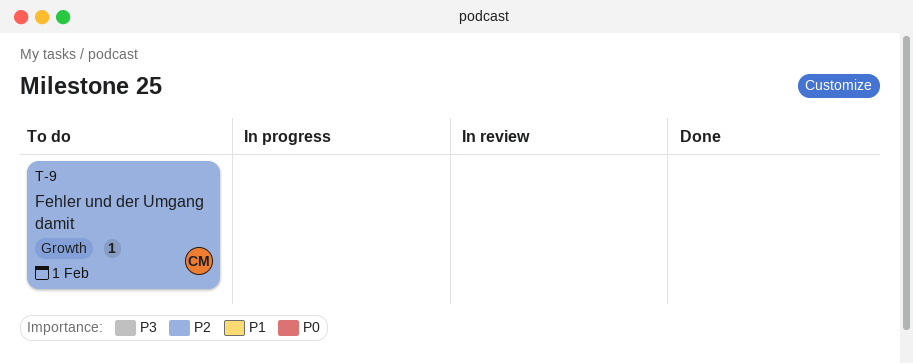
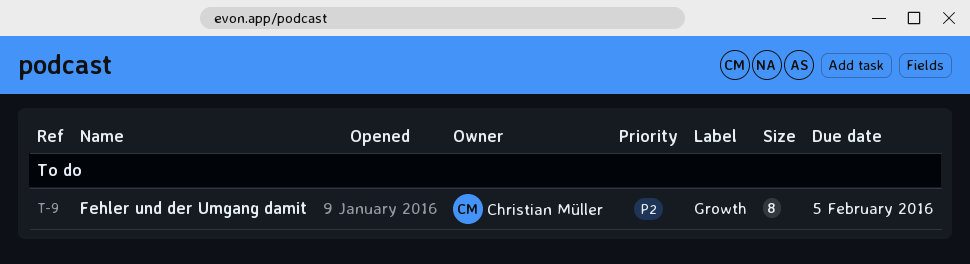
T-9, estimate: 1 -> 8
T-9, due: Feb 1 -> Feb 5

